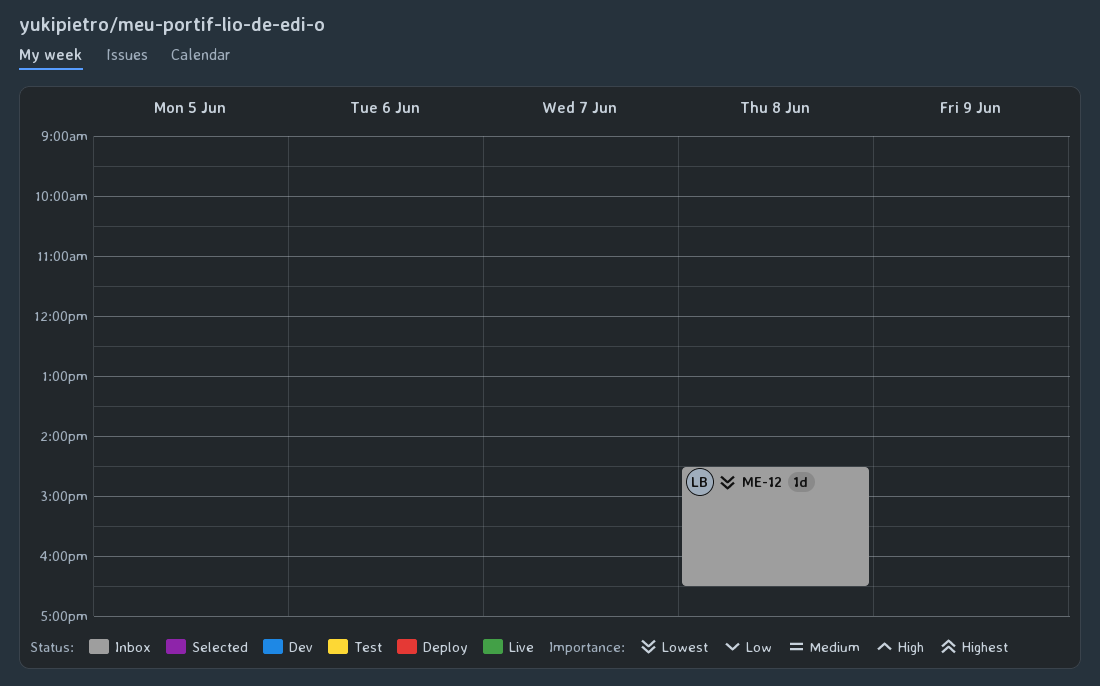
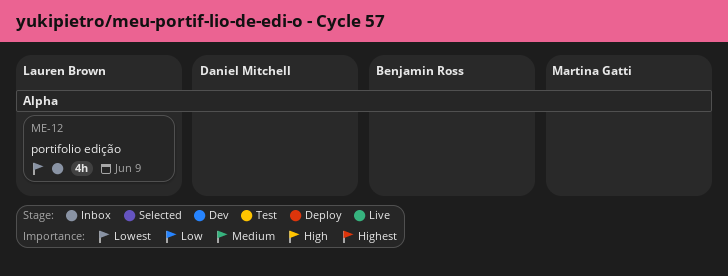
ME-12, estimate: 1d -> 4h
ME-12, day: Jun 8 -> Jun 9

